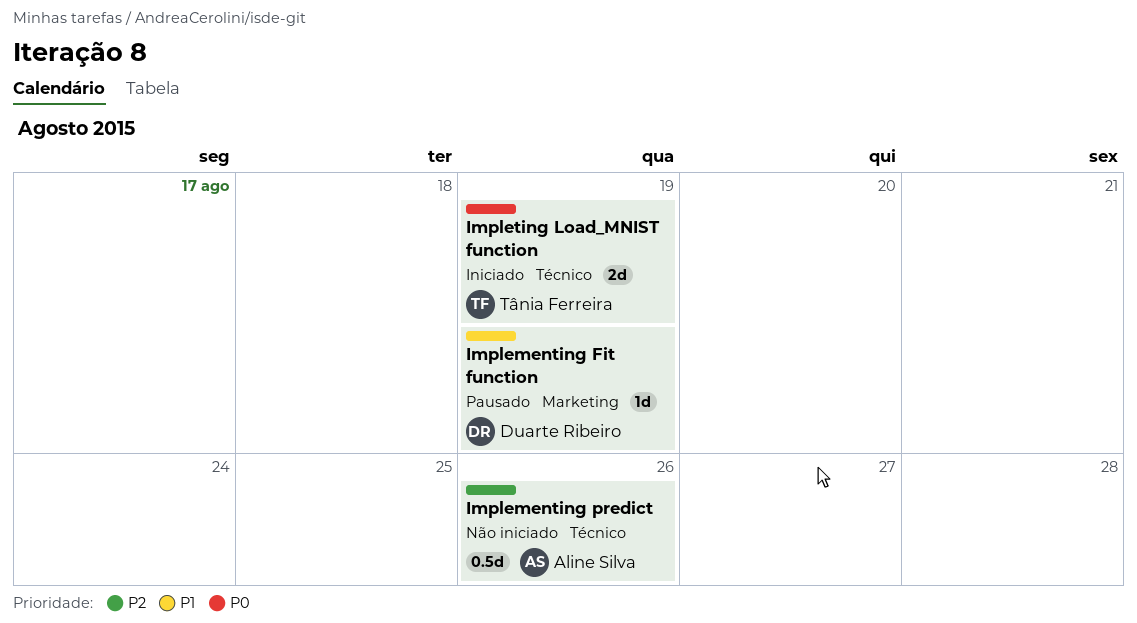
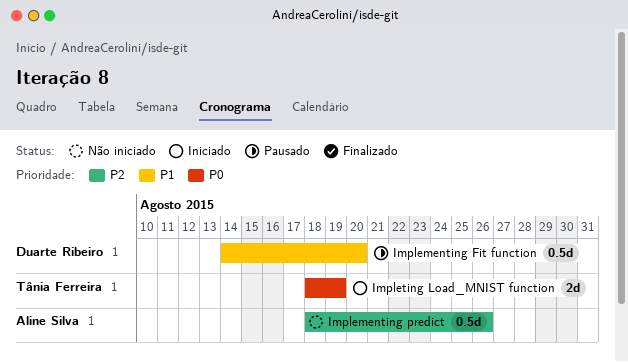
Implementing Fit function, estimate: 1d -> 0.5d
Implementing Fit function, due: Aug 19 -> Aug 20

